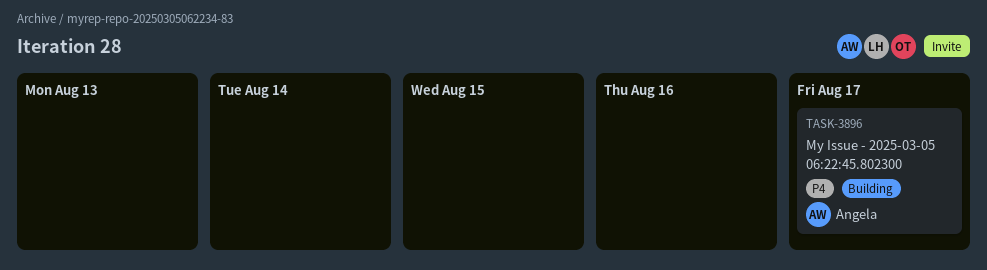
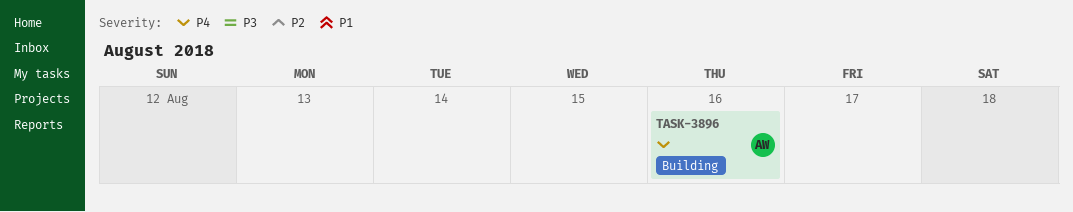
TASK-3896, due: Aug 17 -> Aug 16

